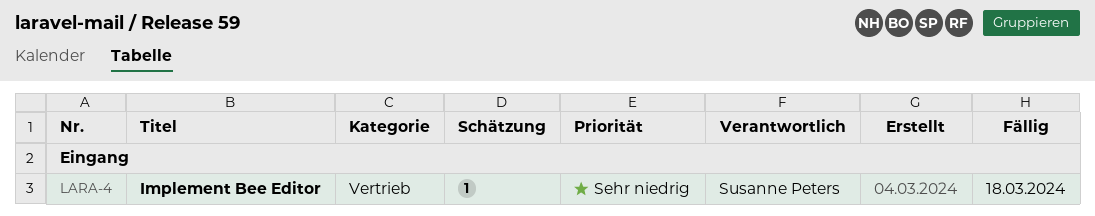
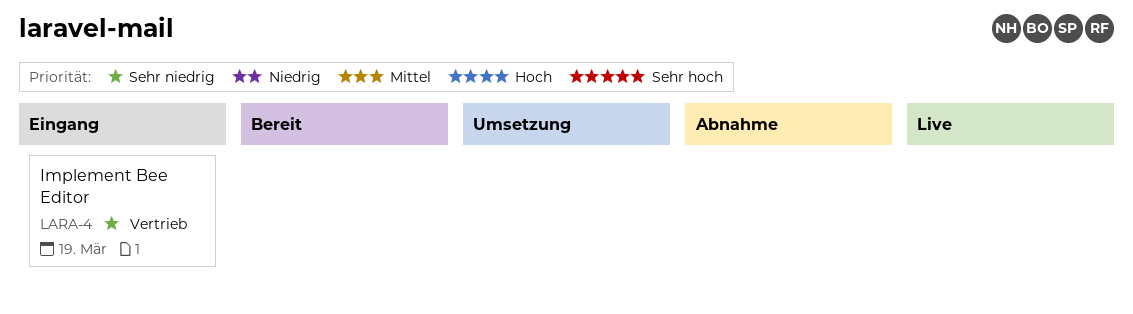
LARA-4, due: Mar 18 -> Mar 19

